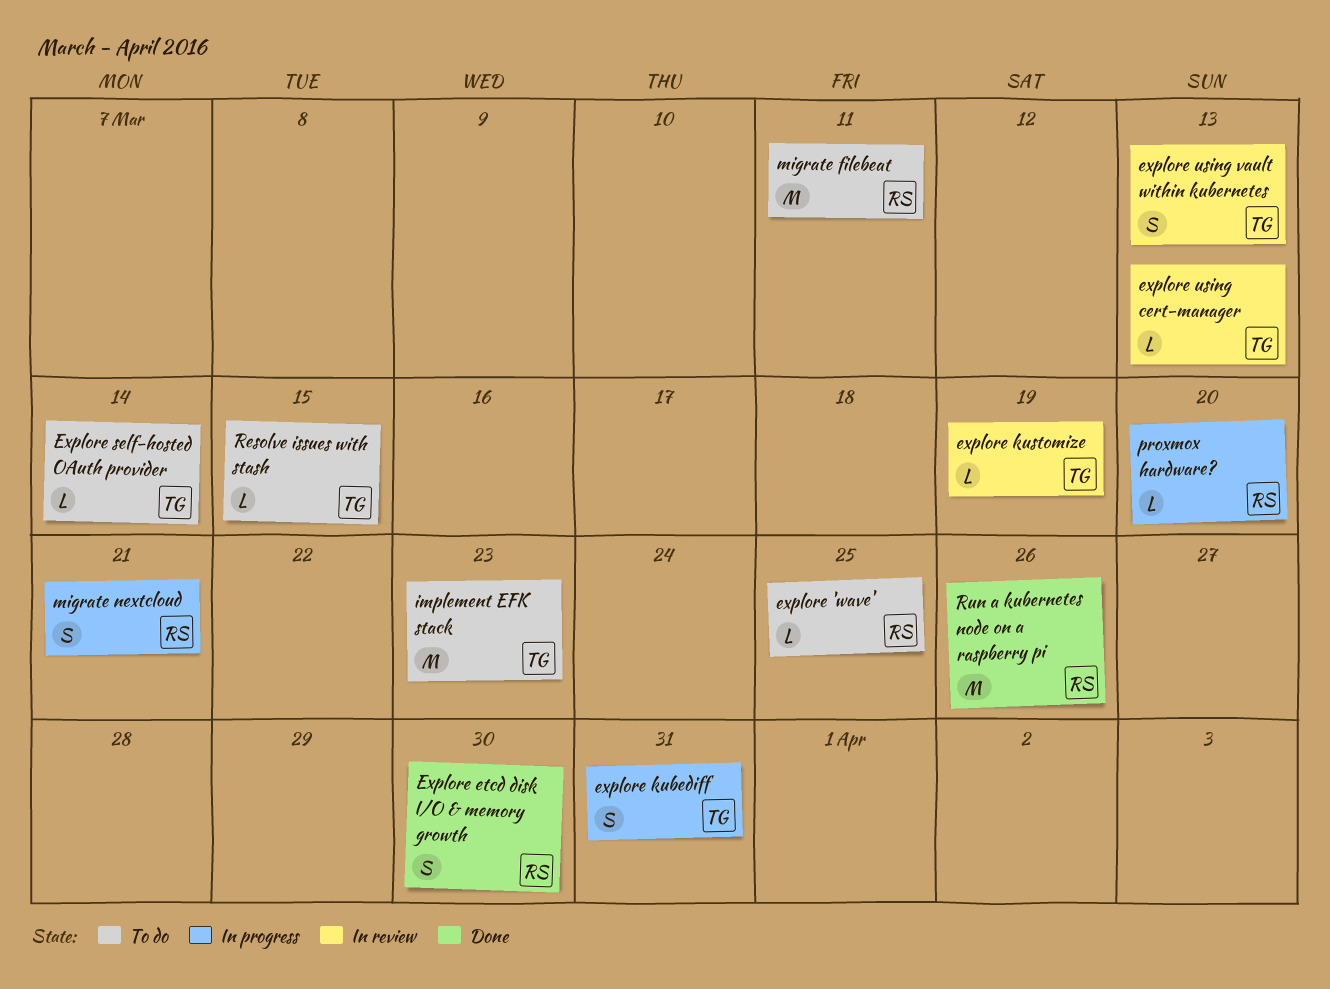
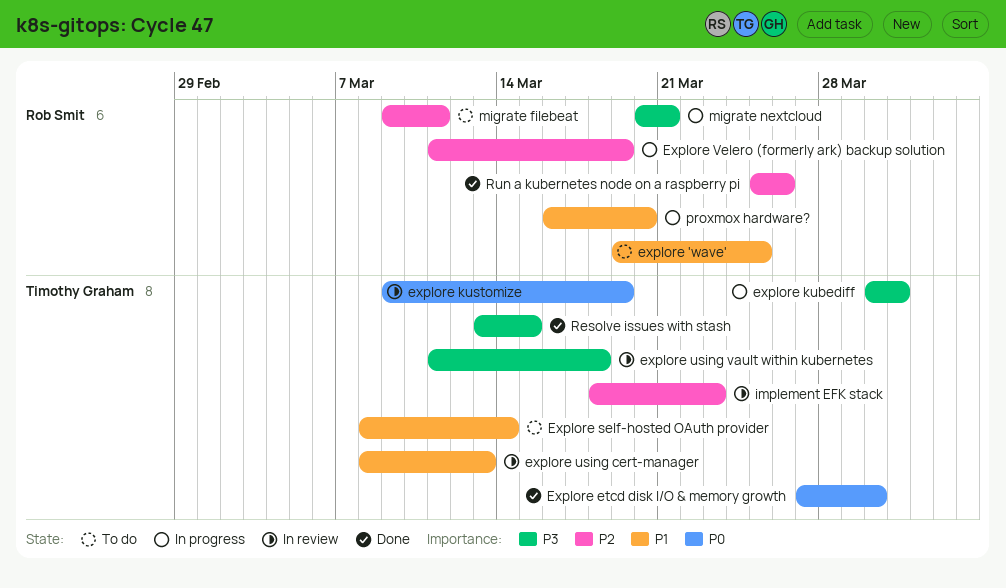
Explore etcd disk I/O & memory growth, owner: Rob Smit -> Timothy Graham
explore using vault within kubernetes, due: Mar 13 -> Mar 18
Explore Velero (formerly ark) backup solution: none -> present
implement EFK stack, status: To do -> In review
Resolve issues with stash, status: To do -> Done

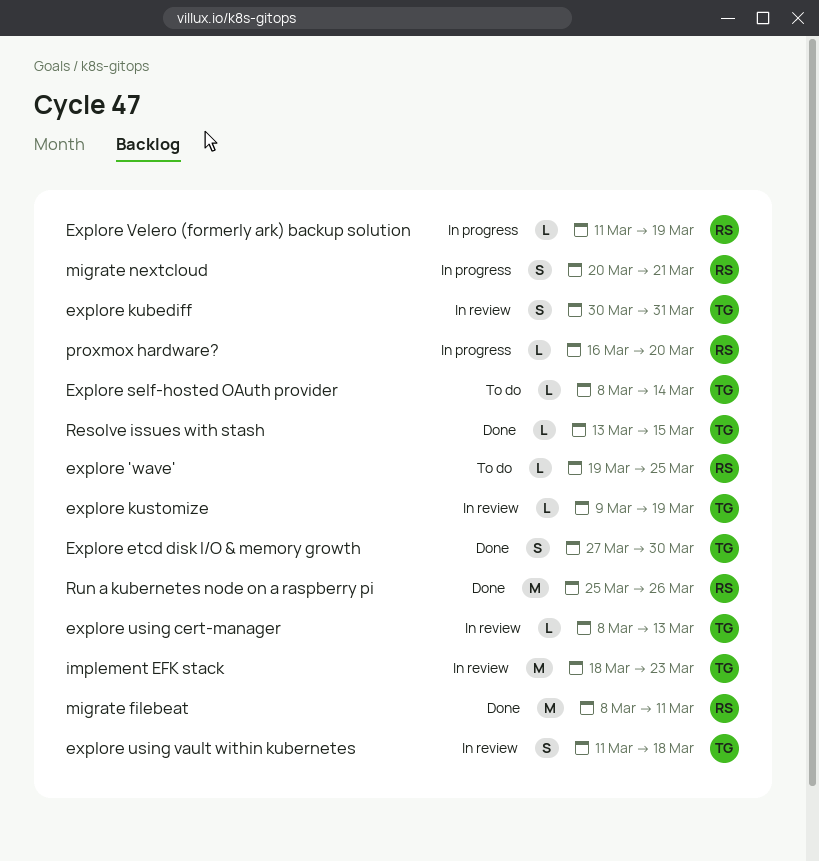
explore kubediff, status: In progress -> In review
migrate filebeat, status: To do -> Done
migrate filebeat, start: Mar 9 -> Mar 8

